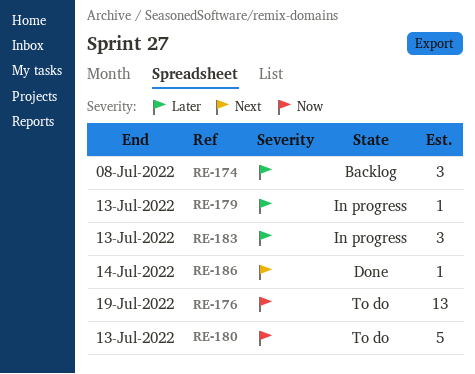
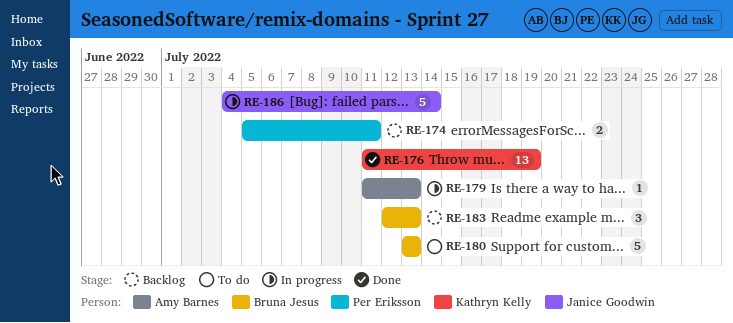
RE-174, estimate: 3 -> 2
RE-174, due: Jul 8 -> Jul 11
RE-176, status: To do -> Done
RE-183, status: In progress -> Backlog
RE-186, status: Done -> In progress
RE-186, estimate: 1 -> 5

